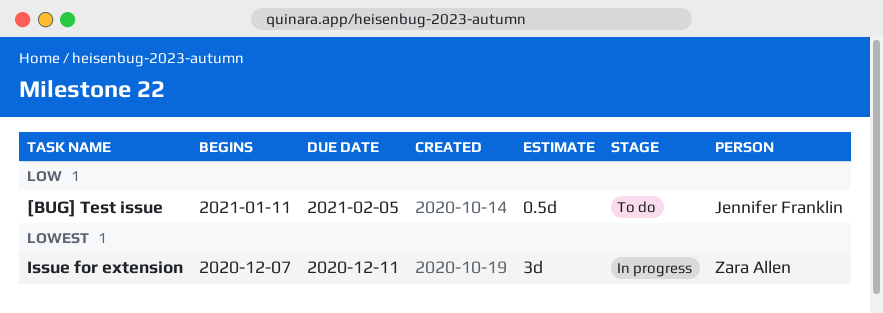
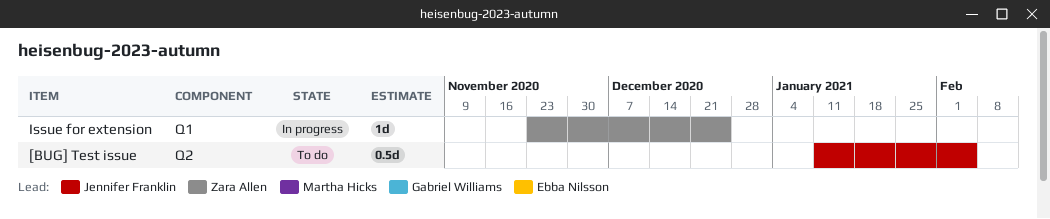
Issue for extension, estimate: 3d -> 1d
Issue for extension, start: Dec 7 -> Nov 23
Issue for extension, due: Dec 11 -> Dec 25

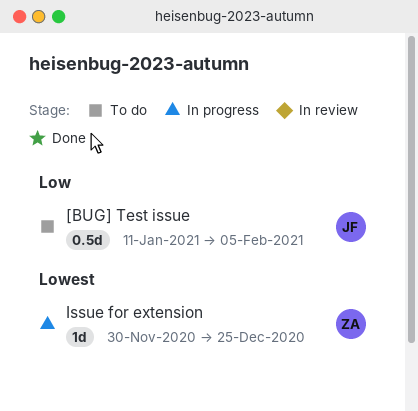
Issue for extension, start: Nov 23 -> Nov 30

